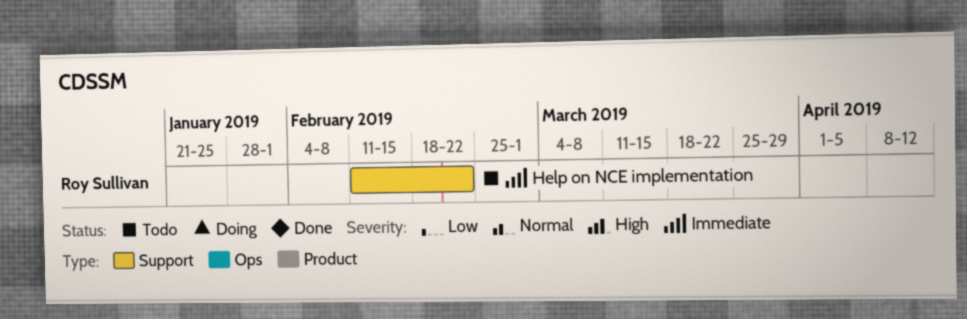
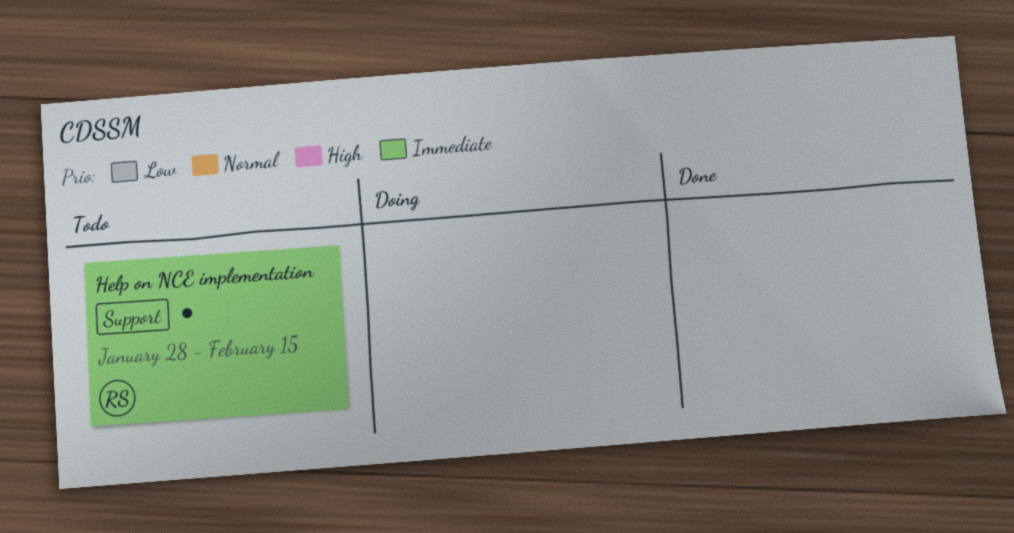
Help on NCE implementation, start: Feb 11 -> Jan 28
Help on NCE implementation, due: Feb 22 -> Feb 15

